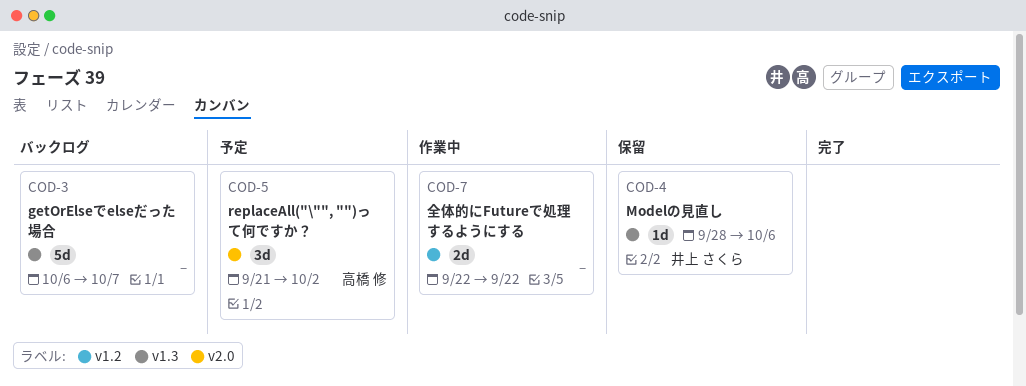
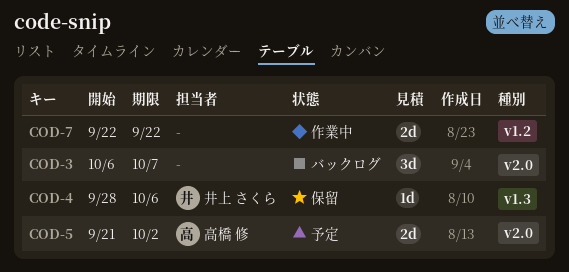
COD-3, label: v1.3 -> v2.0
COD-3, estimate: 5d -> 3d
COD-5, estimate: 3d -> 2d

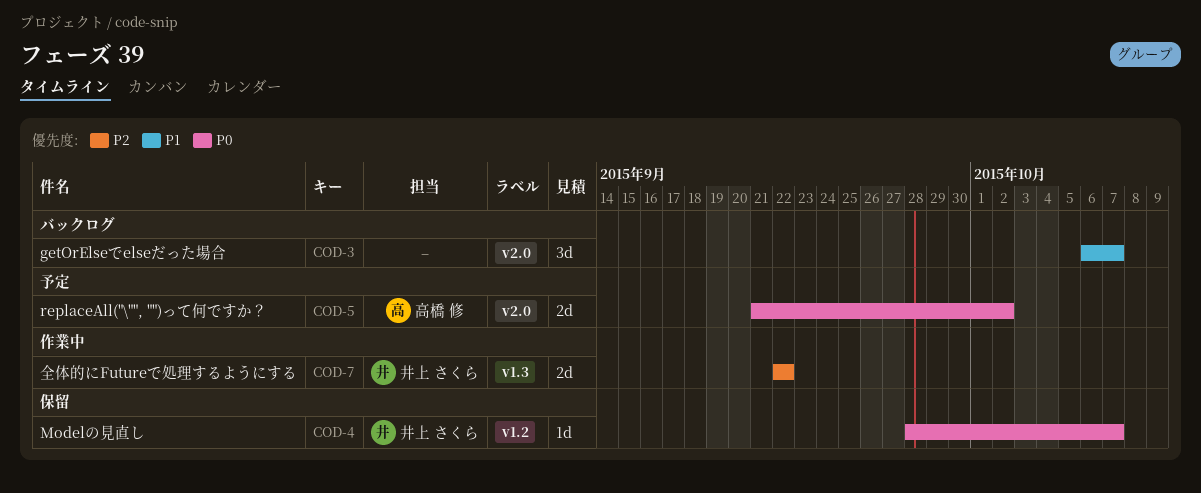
COD-4, label: v1.3 -> v1.2
COD-4, due: Oct 6 -> Oct 7
COD-7, owner: none -> 井上 さくら
COD-7, label: v1.2 -> v1.3

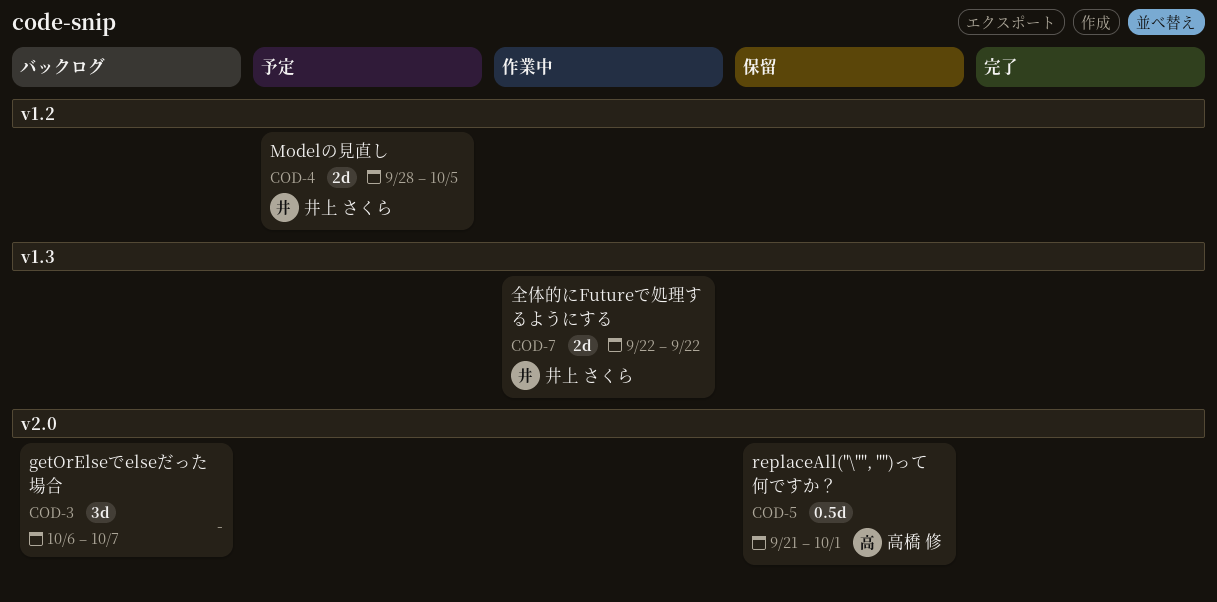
COD-4, status: 保留 -> 予定
COD-4, estimate: 1d -> 2d
COD-4, due: Oct 7 -> Oct 5
COD-5, status: 予定 -> 保留
COD-5, estimate: 2d -> 0.5d
COD-5, due: Oct 2 -> Oct 1

